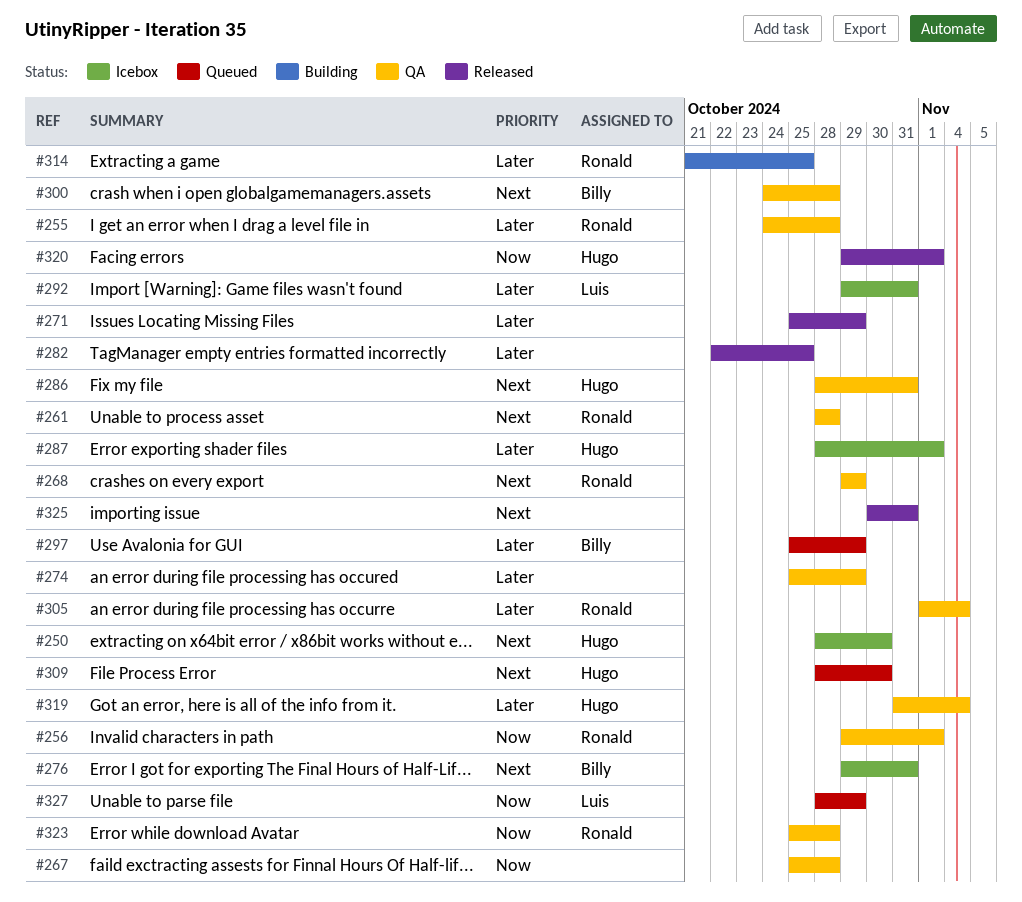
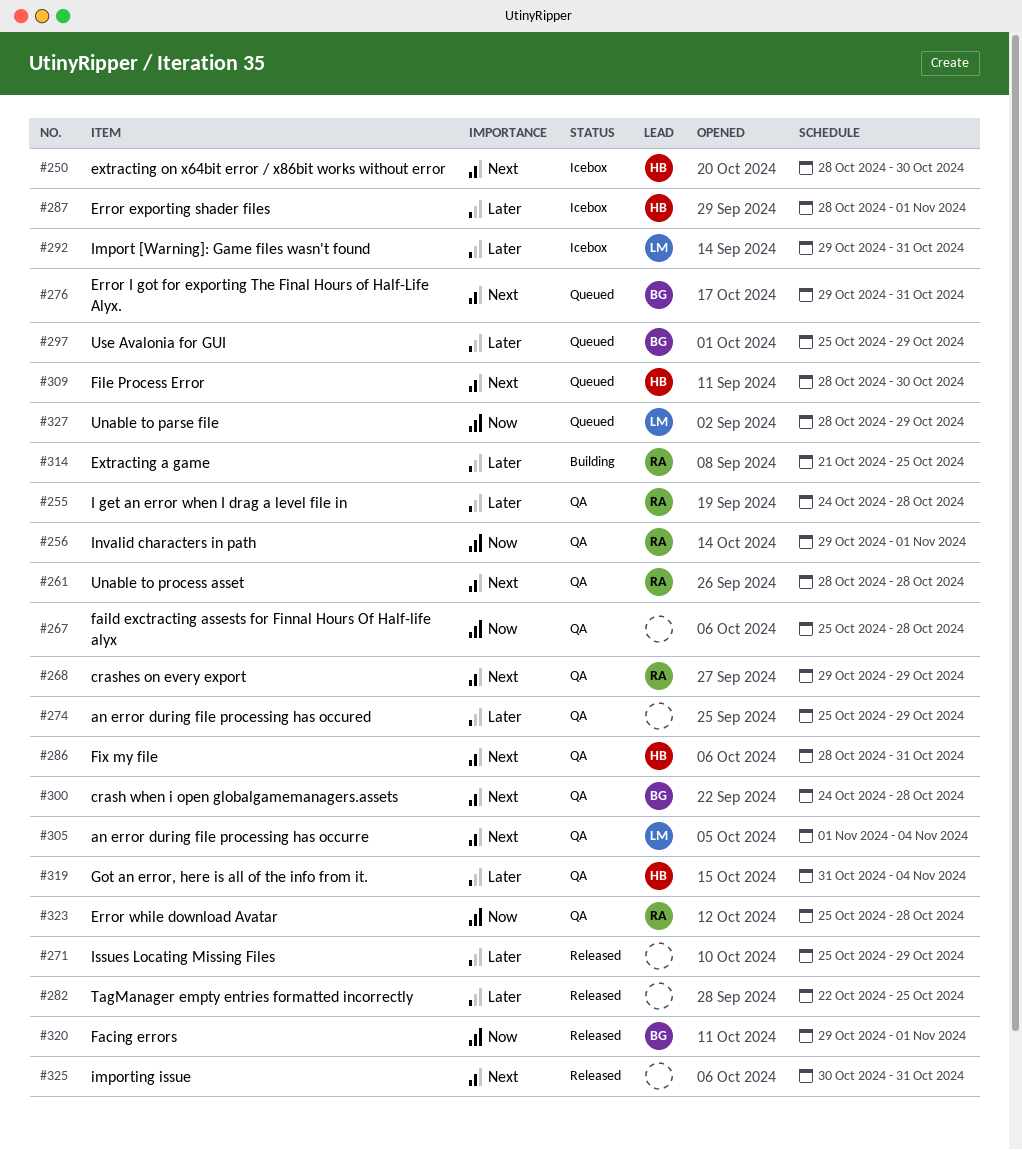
#276, status: Icebox -> Queued
#305, owner: Ronald -> Luis
#305, priority: Later -> Next
#320, owner: Hugo -> Billy

